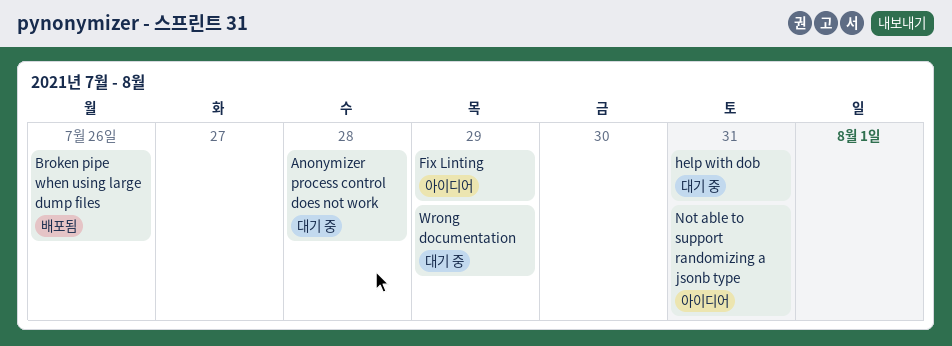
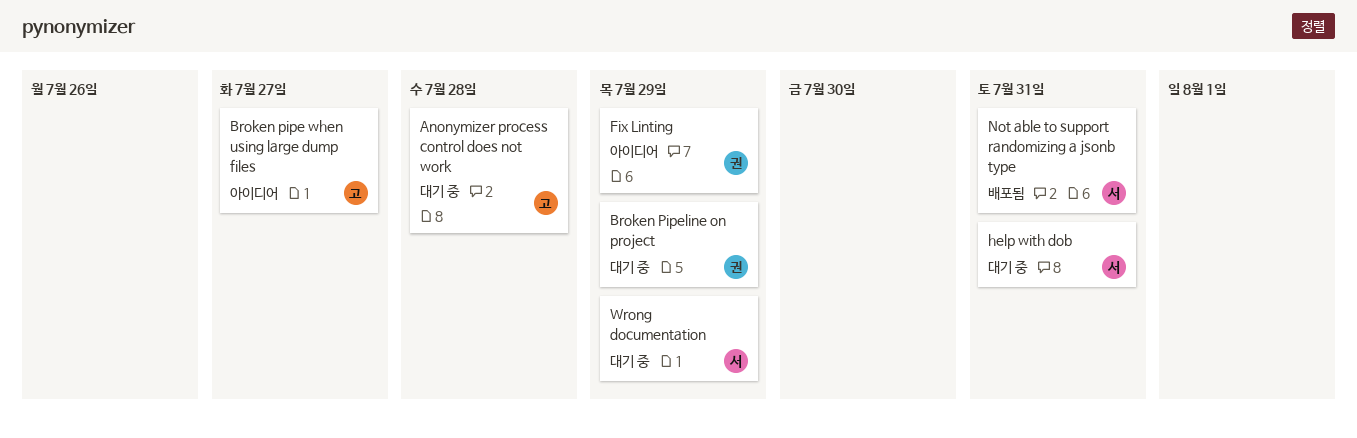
Broken pipe when using large dump files, status: 배포됨 -> 아이디어
Broken pipe when using large dump files, due: Jul 26 -> Jul 27
Broken Pipeline on project: none -> present
Not able to support randomizing a jsonb type, status: 아이디어 -> 배포됨

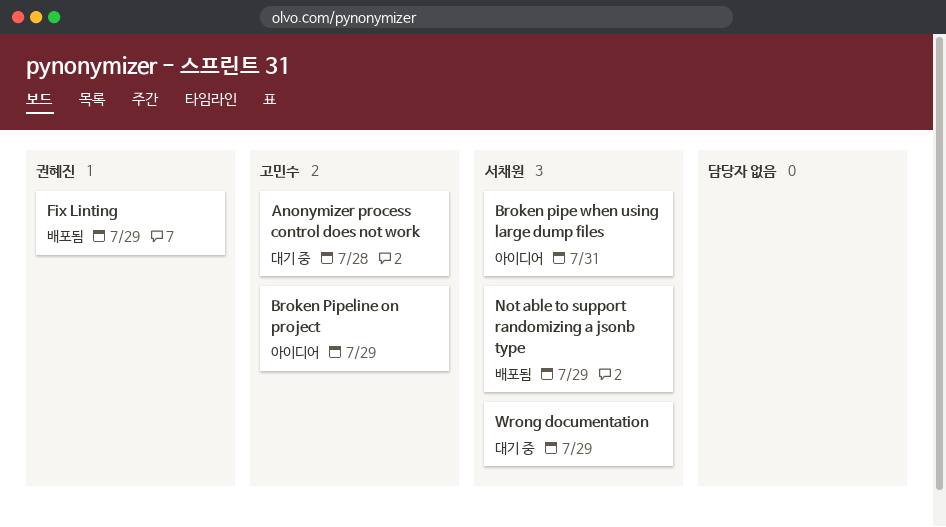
Broken pipe when using large dump files, owner: 고민수 -> 서채원
Broken pipe when using large dump files, due: Jul 27 -> Jul 31
Broken Pipeline on project, status: 대기 중 -> 아이디어
Broken Pipeline on project, owner: 권혜진 -> 고민수
Fix Linting, status: 아이디어 -> 배포됨
help with dob: present -> none
Not able to support randomizing a jsonb type, due: Jul 31 -> Jul 29

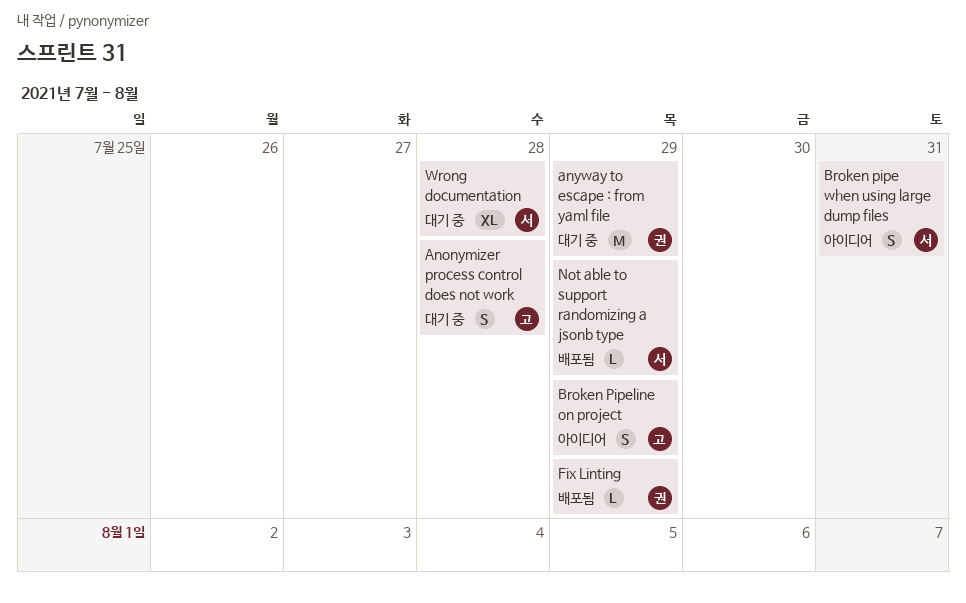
anyway to escape : from yaml file: none -> present
Wrong documentation, due: Jul 29 -> Jul 28

